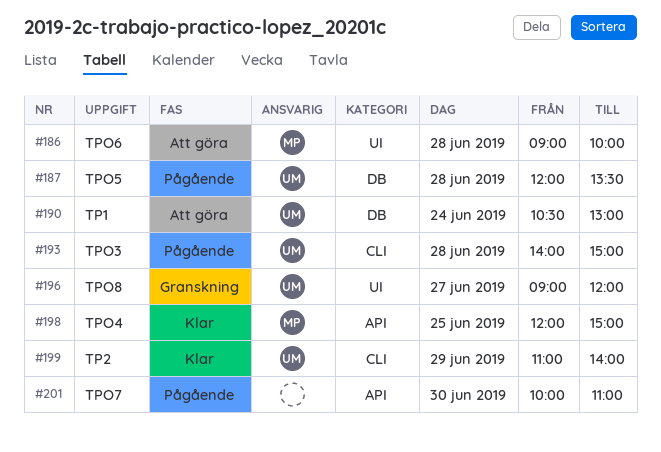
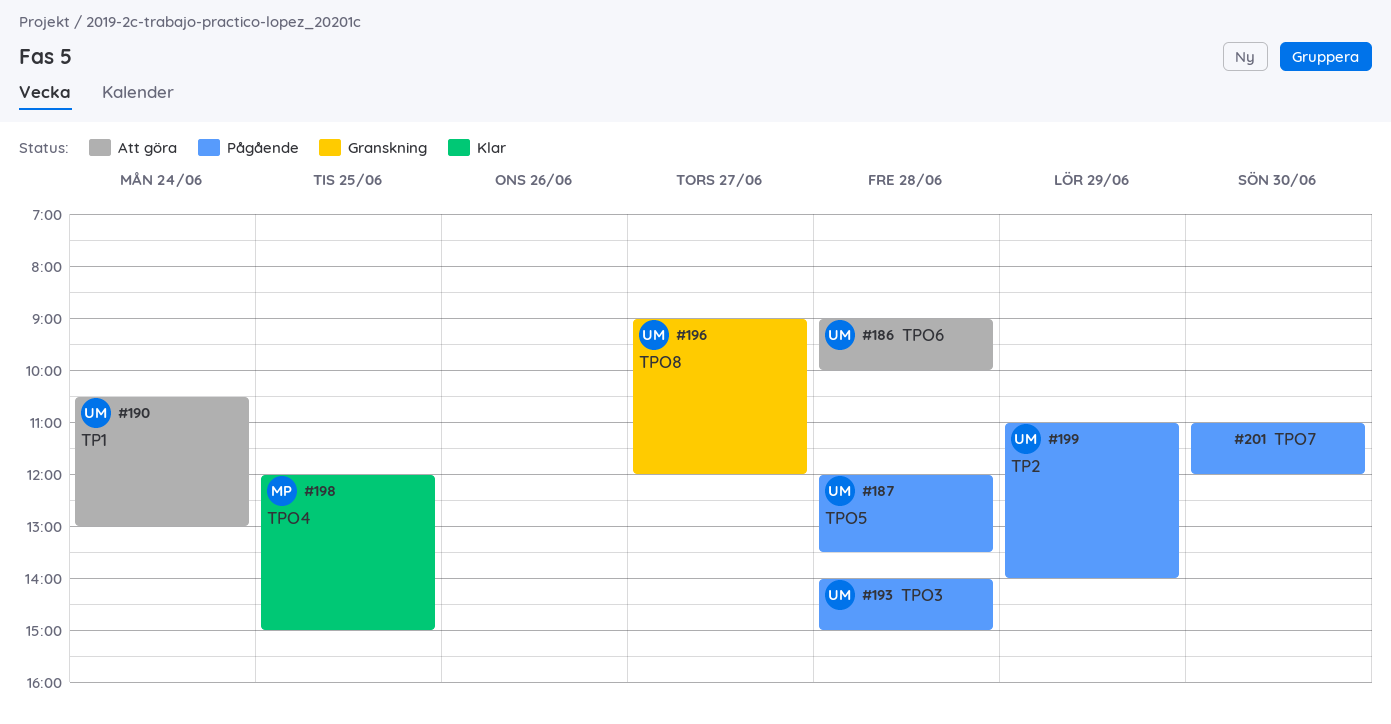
#186, owner: MP -> UM
#199, status: Klar -> Pågående
#201, begins: 10:00 -> 11:00
#201, ends: 11:00 -> 12:00

